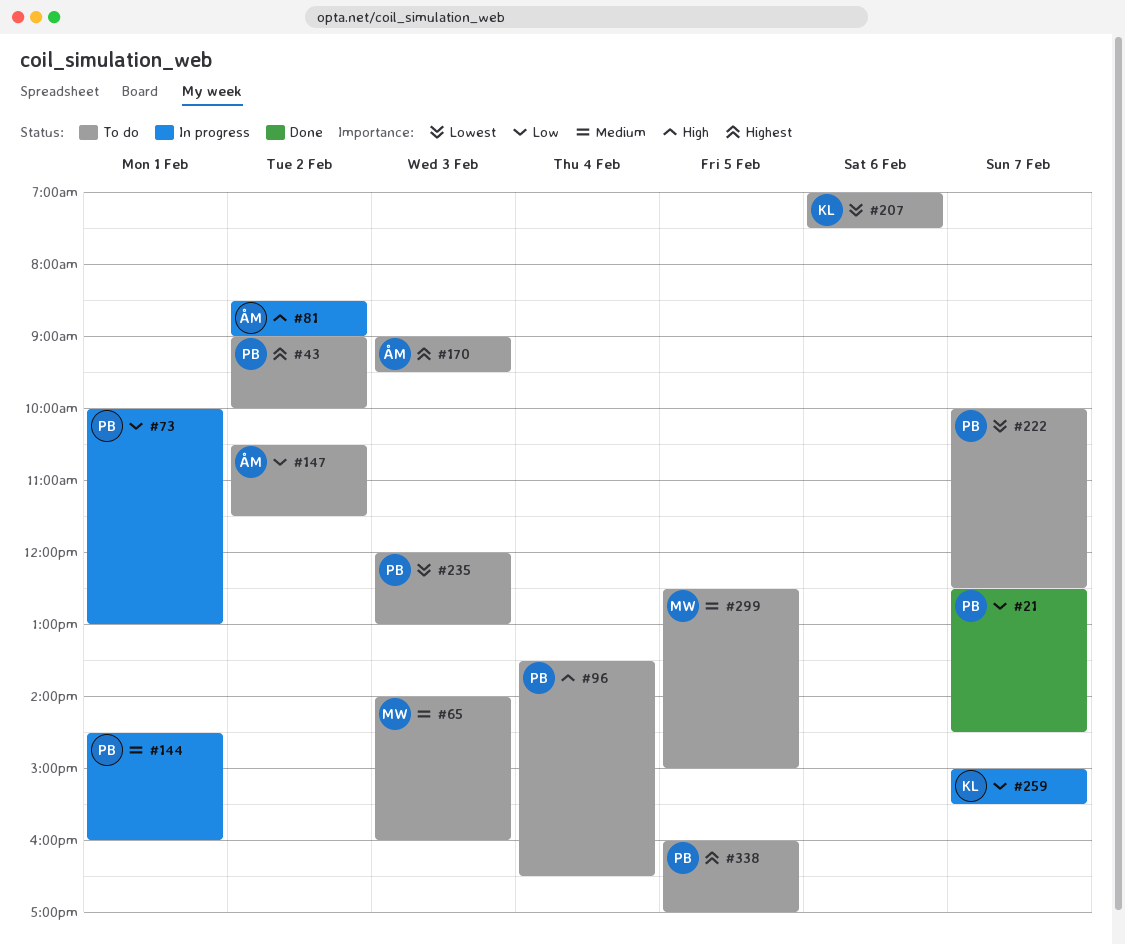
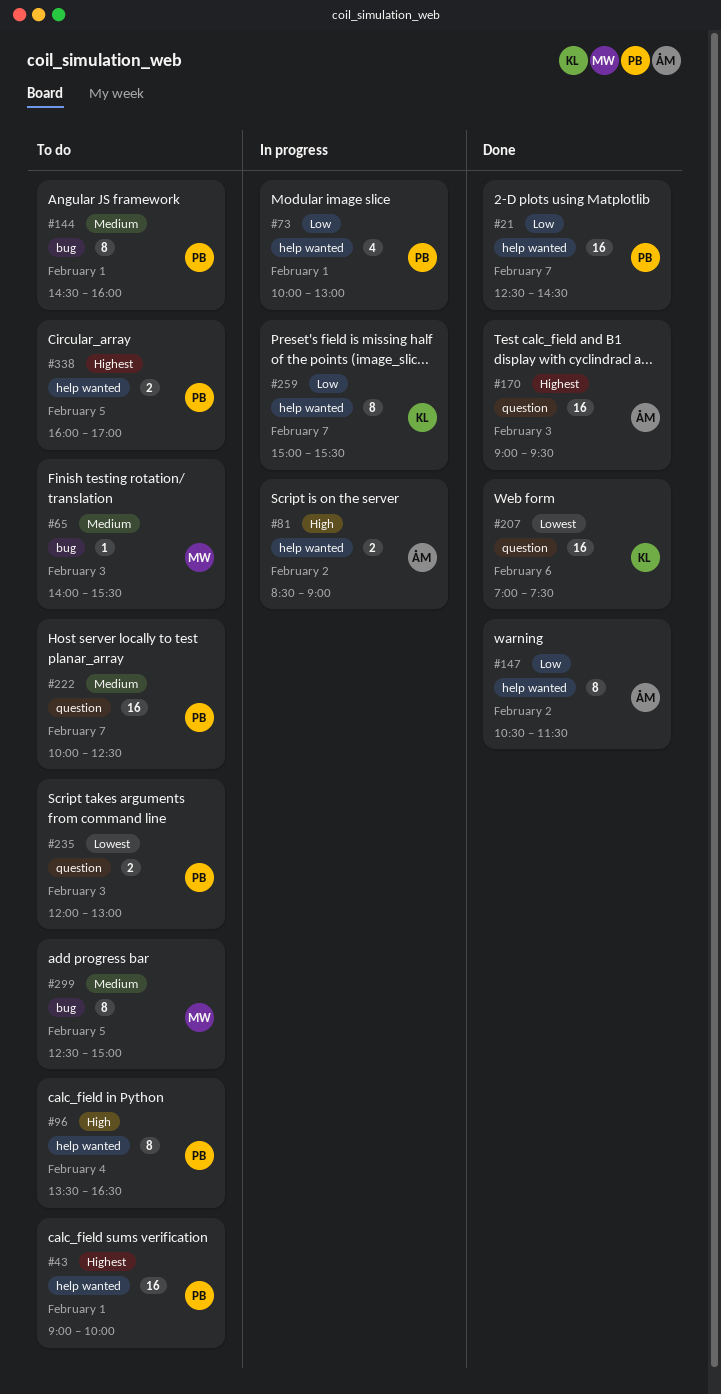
#43, day: Feb 2 -> Feb 1
#65, ends: 16:00 -> 15:30
#144, status: In progress -> To do
#147, status: To do -> Done
#170, status: To do -> Done
#207, status: To do -> Done
#222, priority: Lowest -> Medium

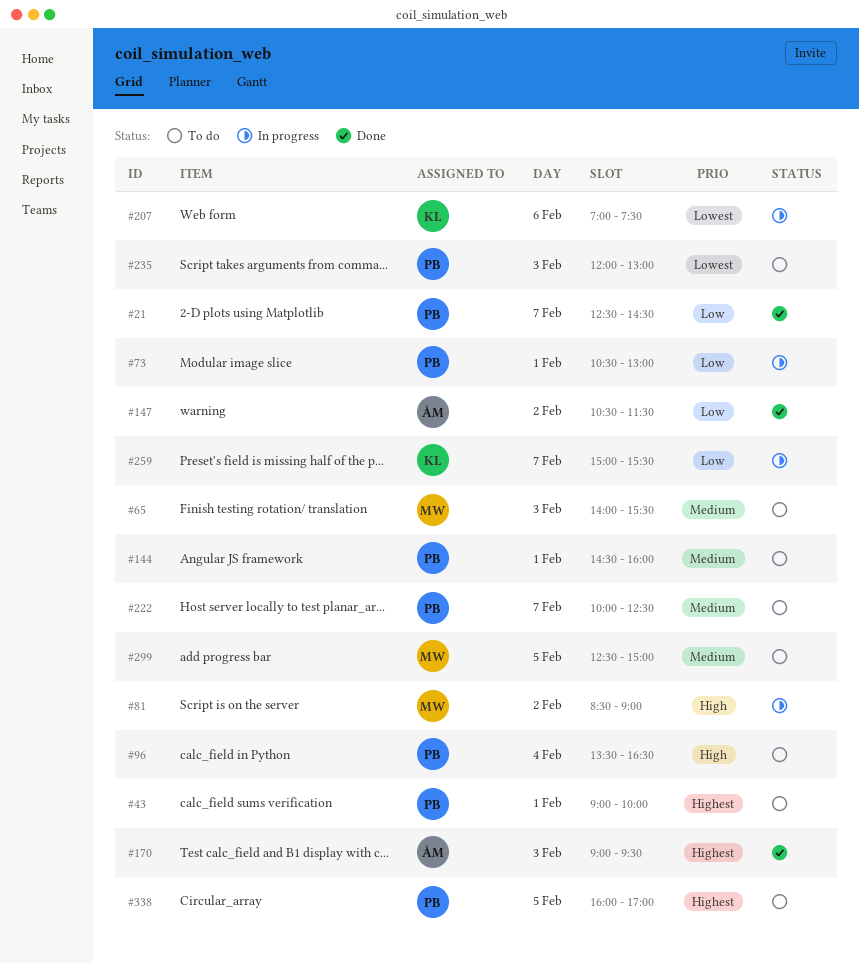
#73, begins: 10:00 -> 10:30
#81, owner: ÅM -> MW
#207, status: Done -> In progress

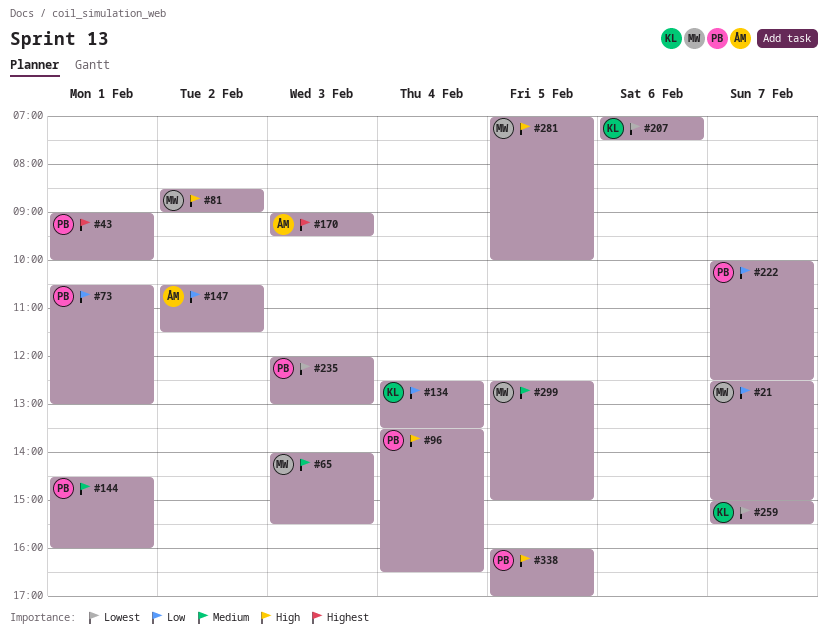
#21, owner: PB -> MW
#21, ends: 14:30 -> 15:00
#134: none -> present
#222, priority: Medium -> Low
#259, priority: Low -> Lowest
#281: none -> present
#338, priority: Highest -> High

